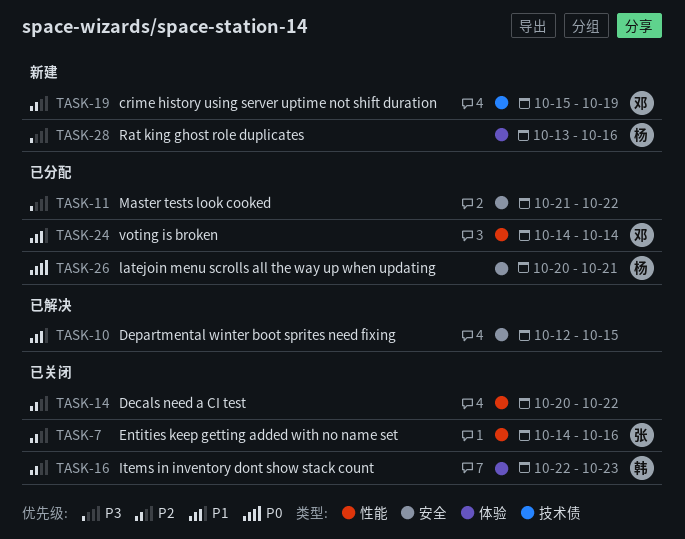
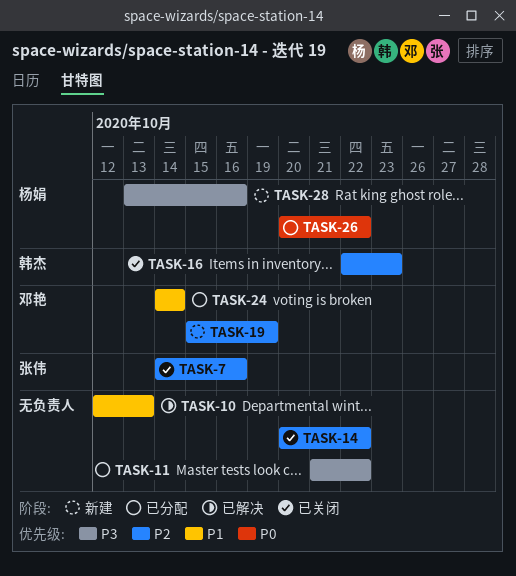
TASK-10, due: Oct 15 -> Oct 13
TASK-26, due: Oct 21 -> Oct 22

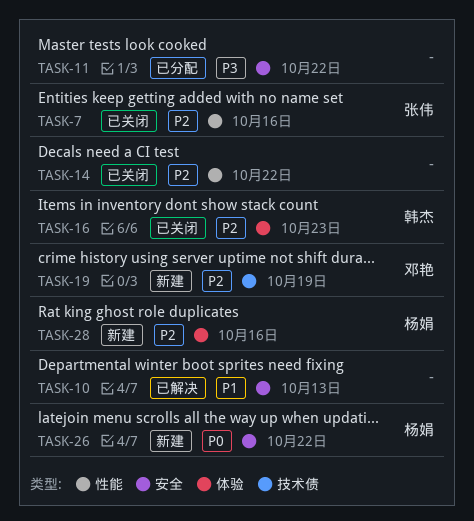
TASK-24: present -> none
TASK-26, status: 已分配 -> 新建
TASK-28, priority: P3 -> P2

